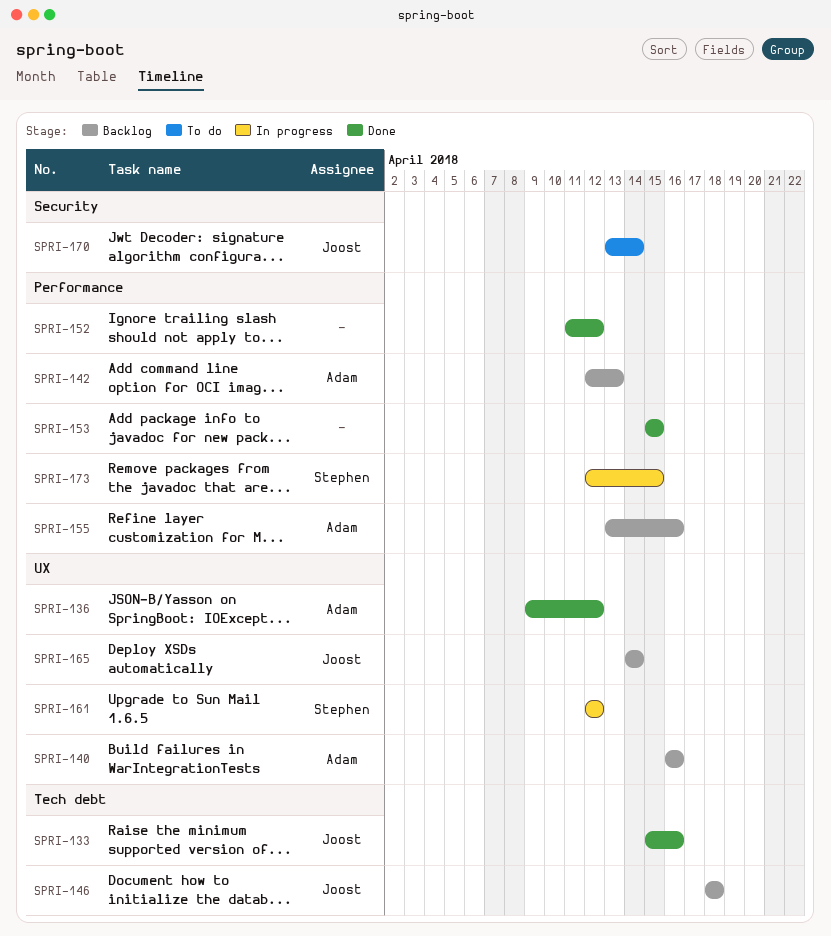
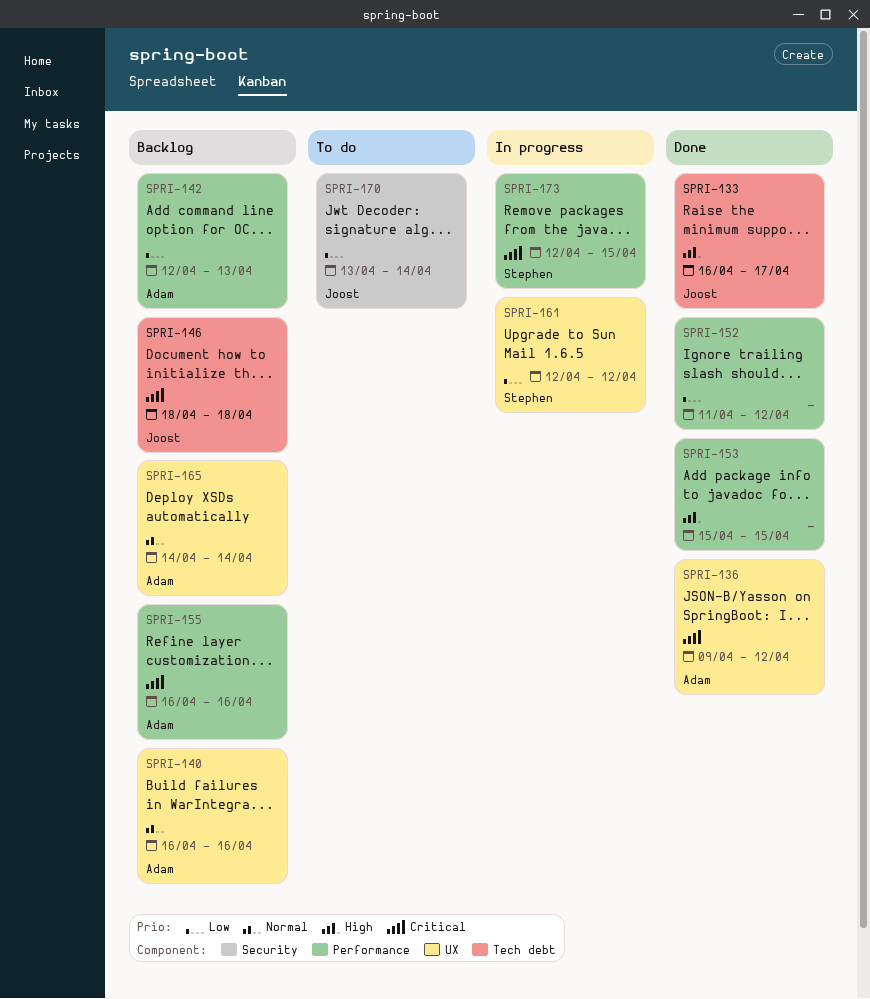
SPRI-133, start: Apr 15 -> Apr 16
SPRI-133, due: Apr 16 -> Apr 17
SPRI-155, start: Apr 13 -> Apr 16
SPRI-165, owner: Joost -> Adam

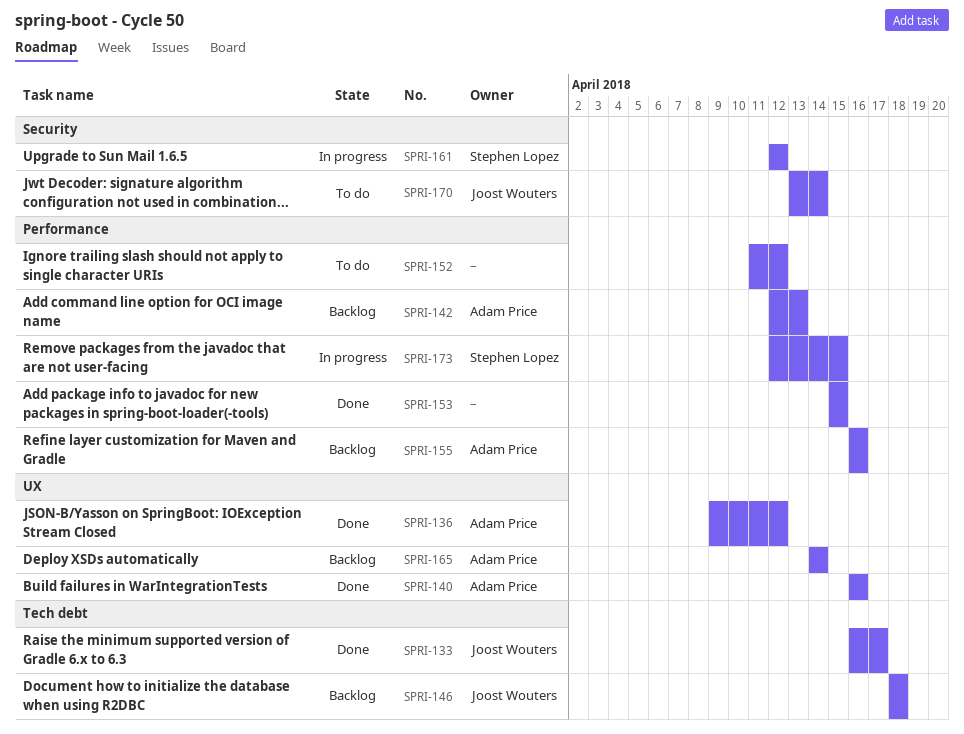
SPRI-140, status: Backlog -> Done
SPRI-152, status: Done -> To do
SPRI-161, label: UX -> Security

